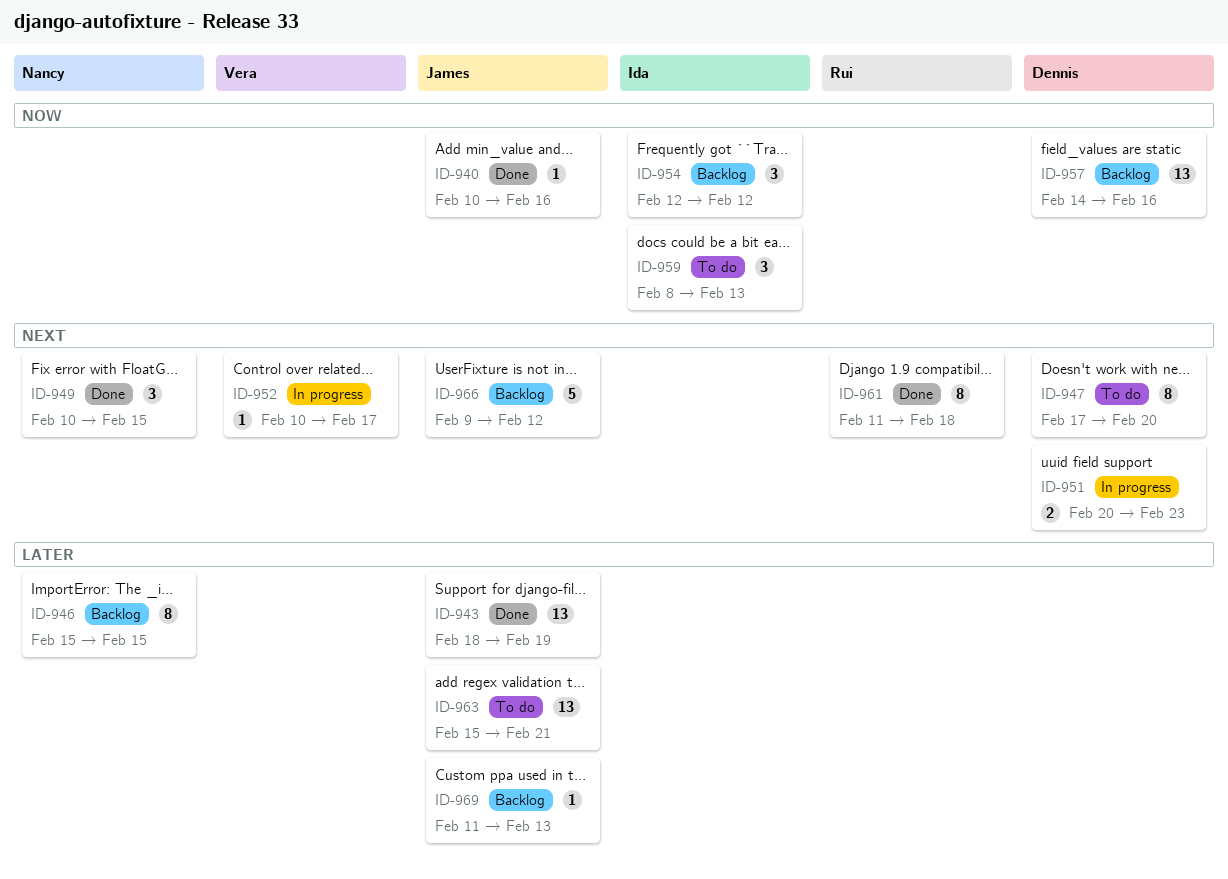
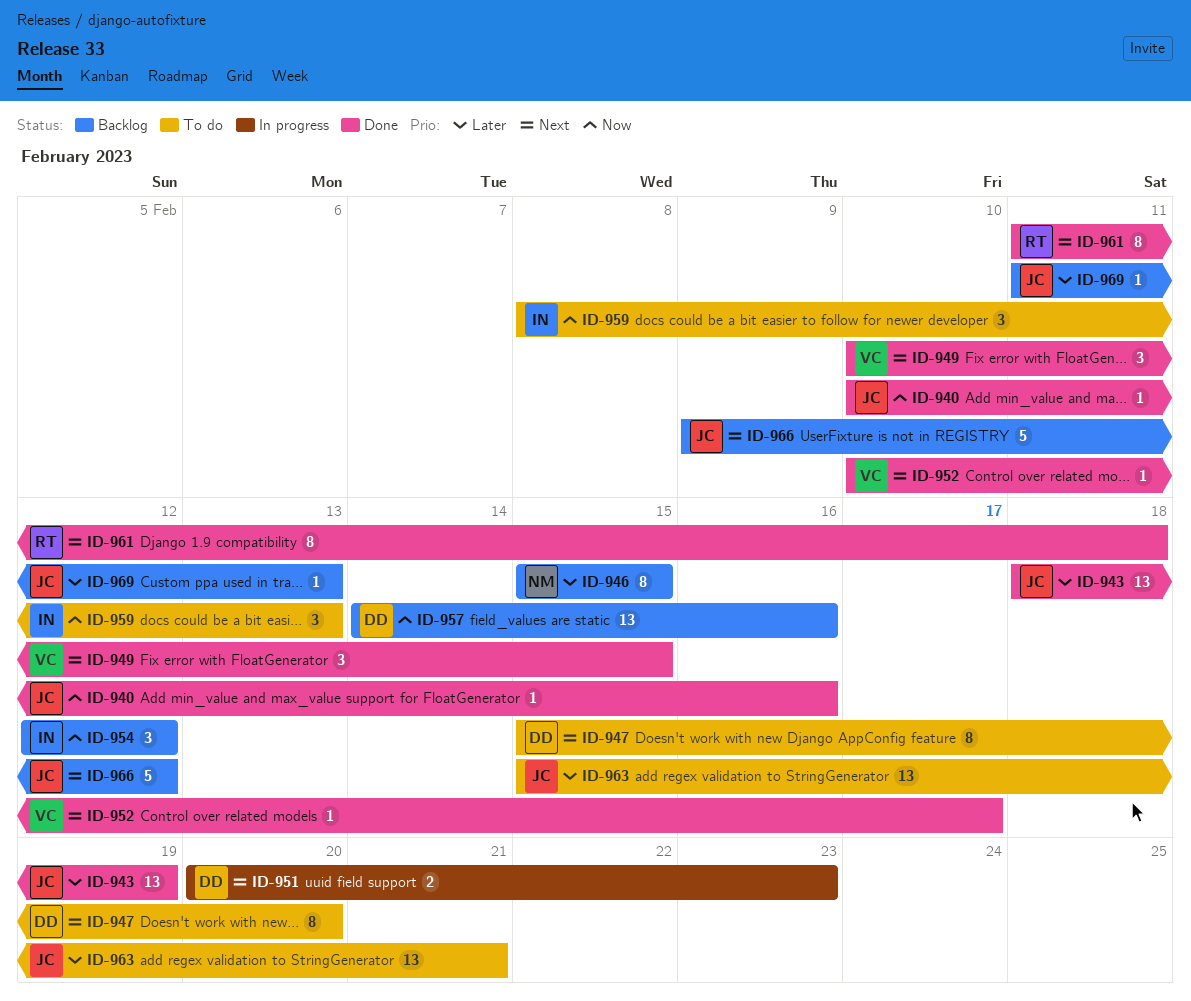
ID-947, start: Feb 17 -> Feb 15
ID-949, owner: Nancy -> Vera
ID-952, status: In progress -> Done

